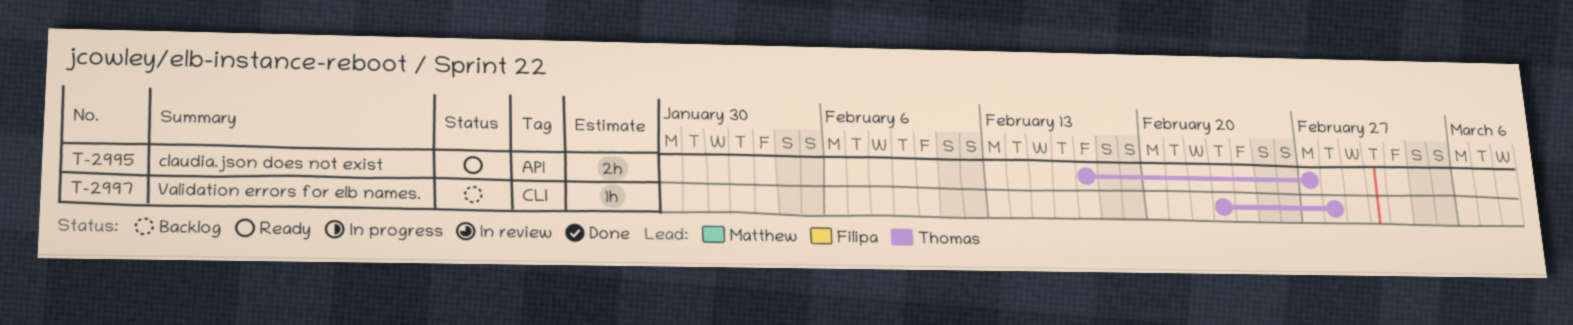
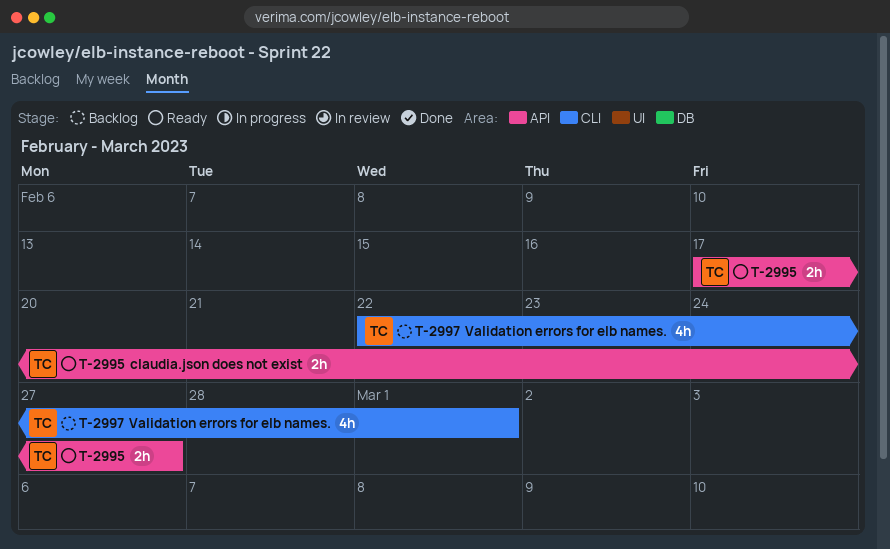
T-2997, estimate: 1h -> 4h
T-2997, start: Feb 23 -> Feb 22
T-2997, due: Feb 28 -> Mar 1

